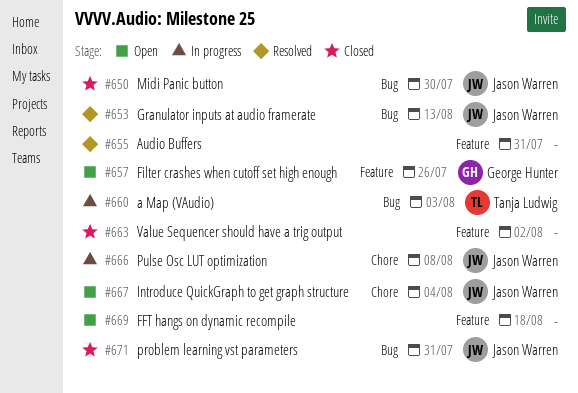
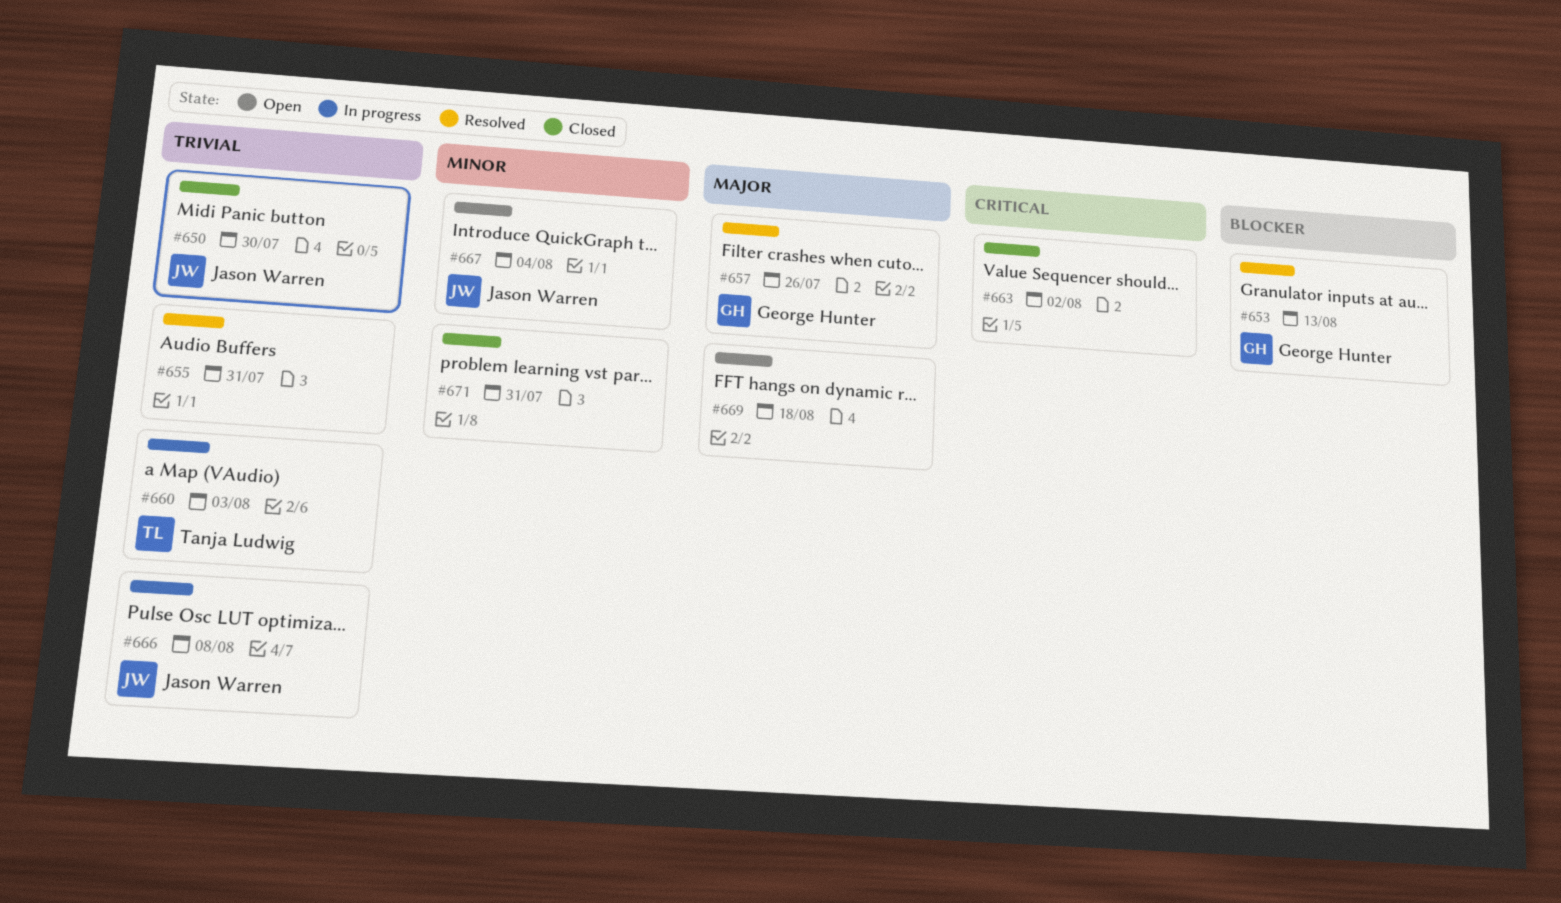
#653, owner: Jason Warren -> George Hunter
#657, status: Open -> Resolved
#671, owner: Jason Warren -> none

